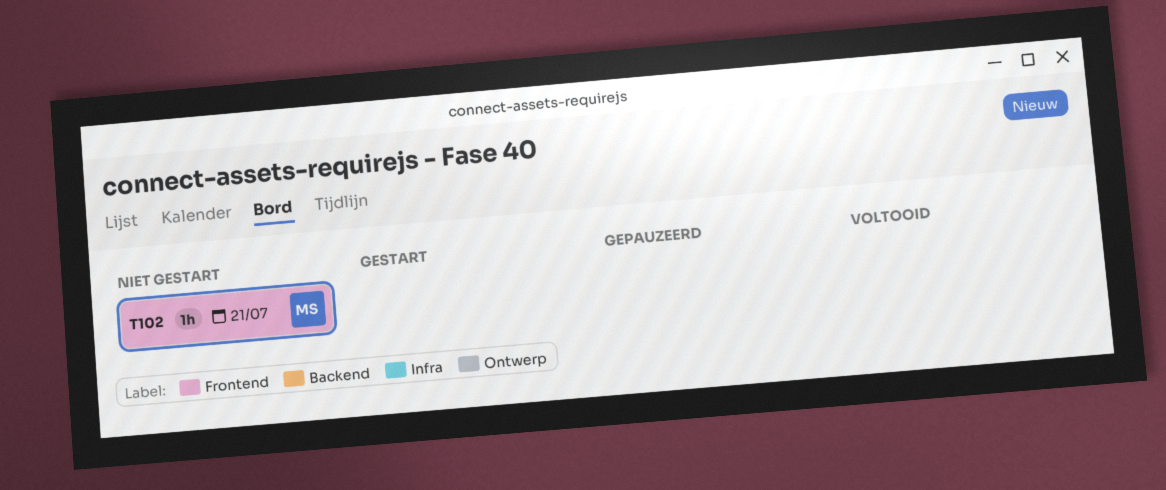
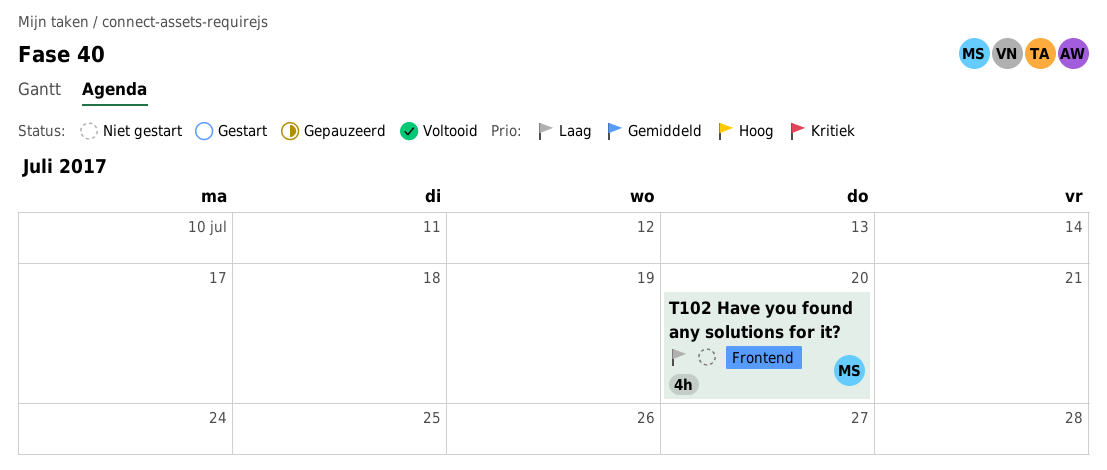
T102, estimate: 1h -> 4h
T102, due: Jul 21 -> Jul 20

